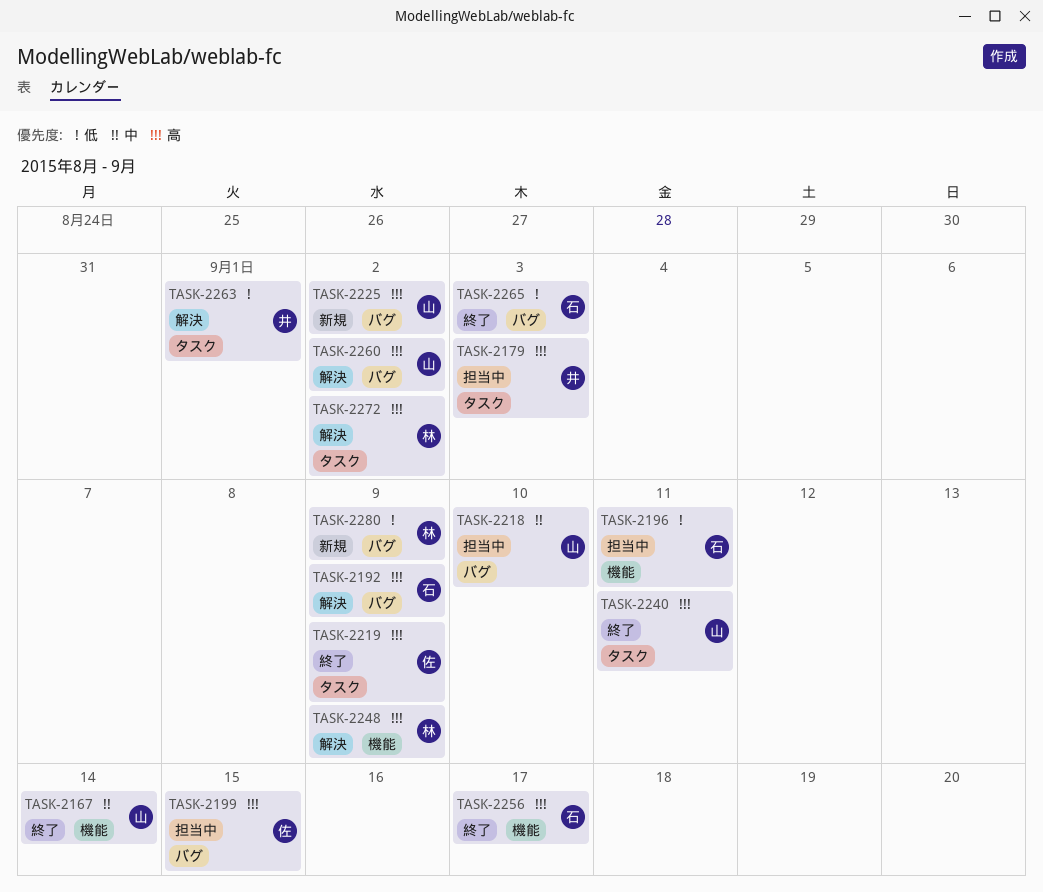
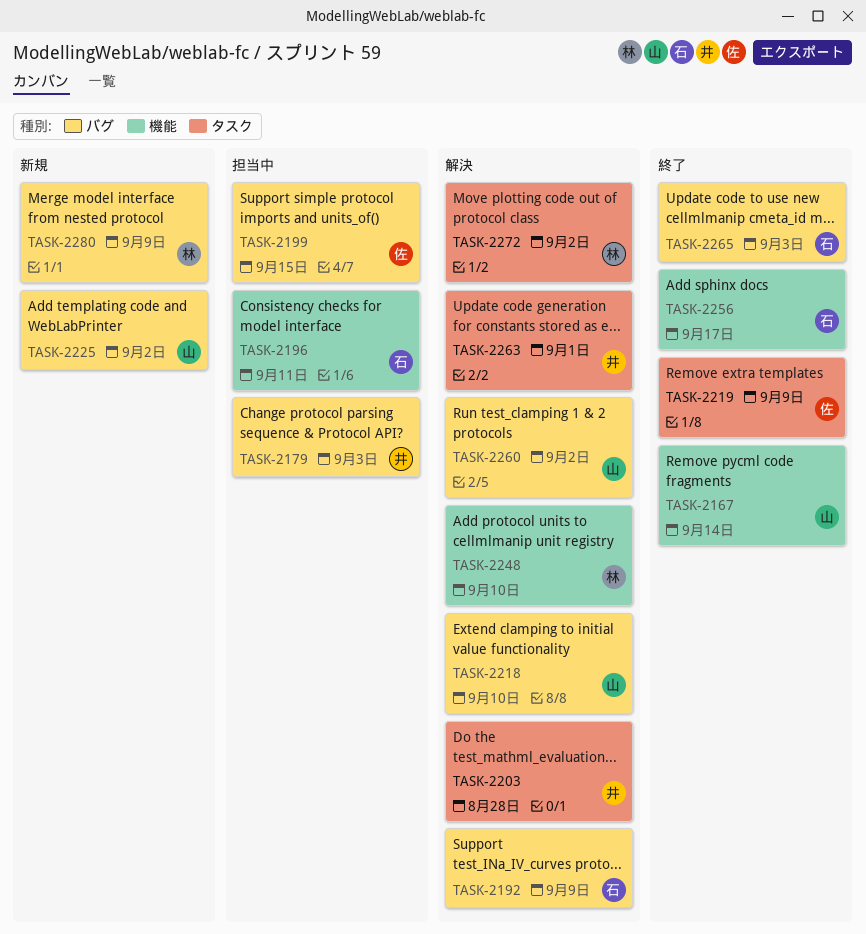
TASK-2179, label: タスク -> バグ
TASK-2203: none -> present
TASK-2218, status: 担当中 -> 解決
TASK-2240: present -> none
TASK-2248, due: Sep 9 -> Sep 10

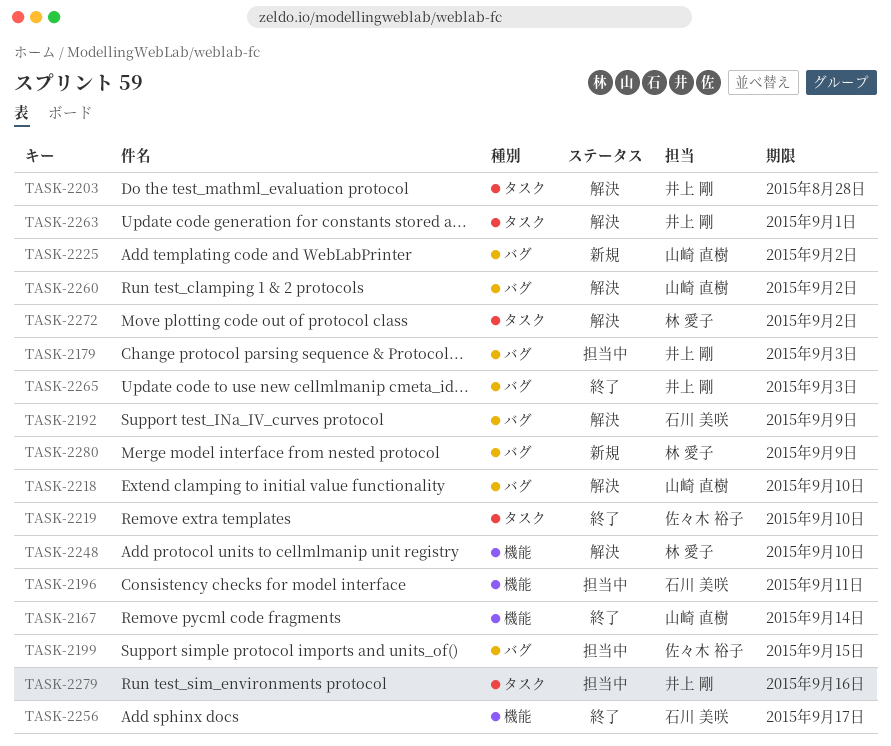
TASK-2219, due: Sep 9 -> Sep 10
TASK-2265, owner: 石川 美咲 -> 井上 剛
TASK-2279: none -> present

